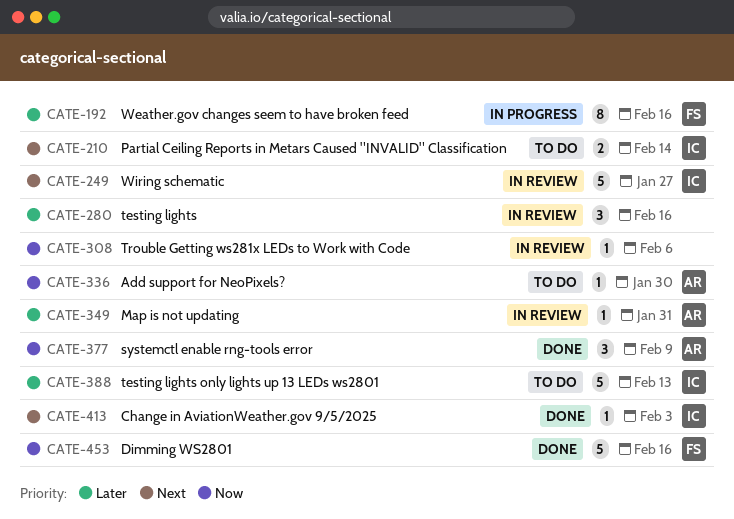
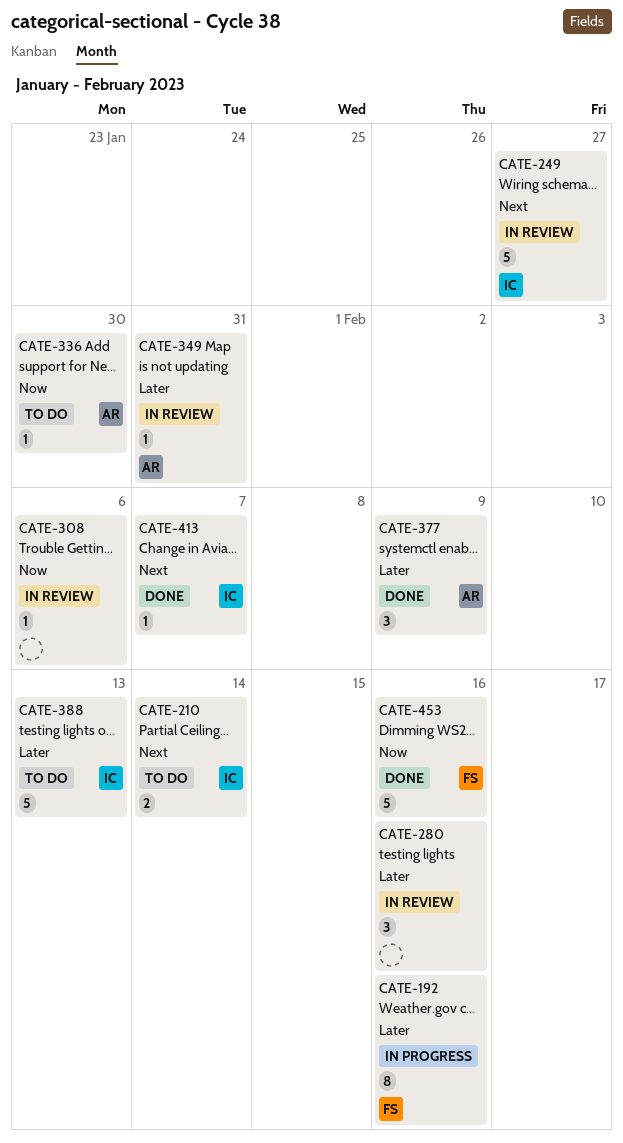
CATE-377, priority: Now -> Later
CATE-413, due: Feb 3 -> Feb 7

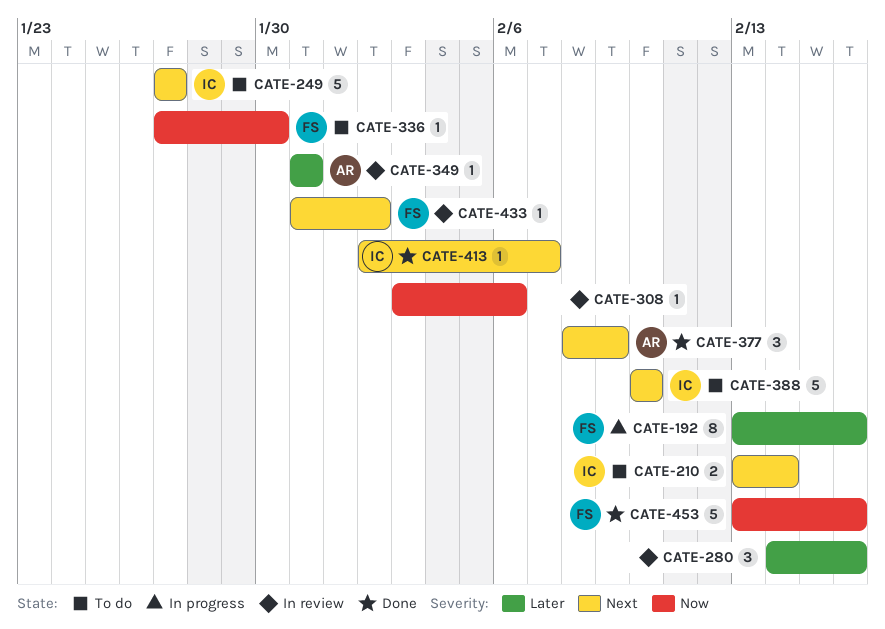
CATE-249, status: In review -> To do
CATE-336, owner: AR -> FS
CATE-377, priority: Later -> Next
CATE-388, priority: Later -> Next
CATE-388, due: Feb 13 -> Feb 10
CATE-433: none -> present

